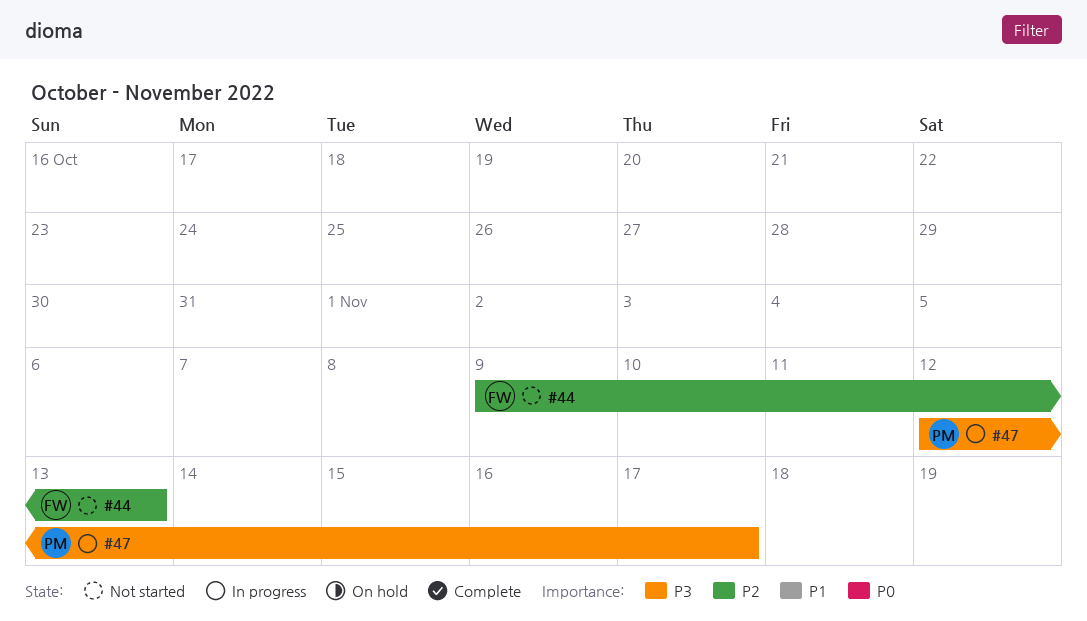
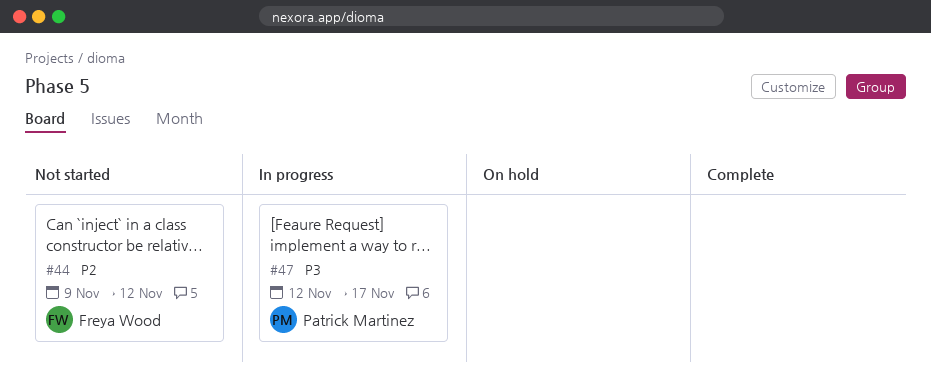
#44, due: Nov 13 -> Nov 12

